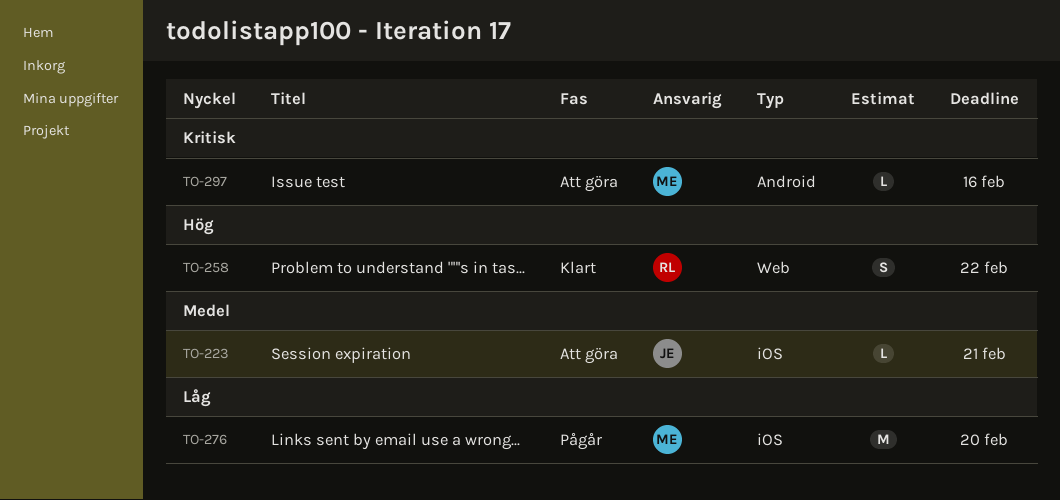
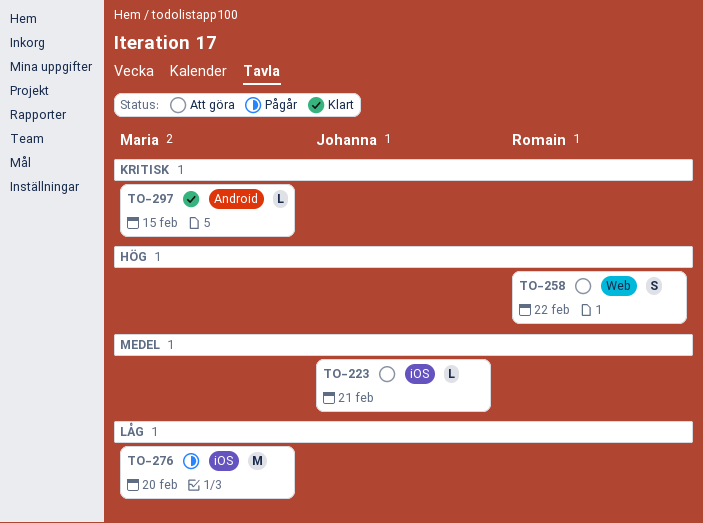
TO-258, status: Klart -> Att göra
TO-297, status: Att göra -> Klart
TO-297, due: Feb 16 -> Feb 15

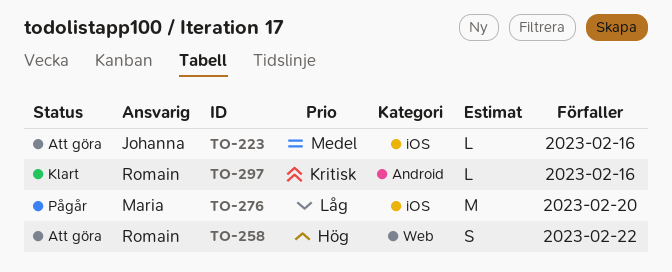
TO-223, due: Feb 21 -> Feb 16
TO-297, owner: Maria -> Romain
TO-297, due: Feb 15 -> Feb 16

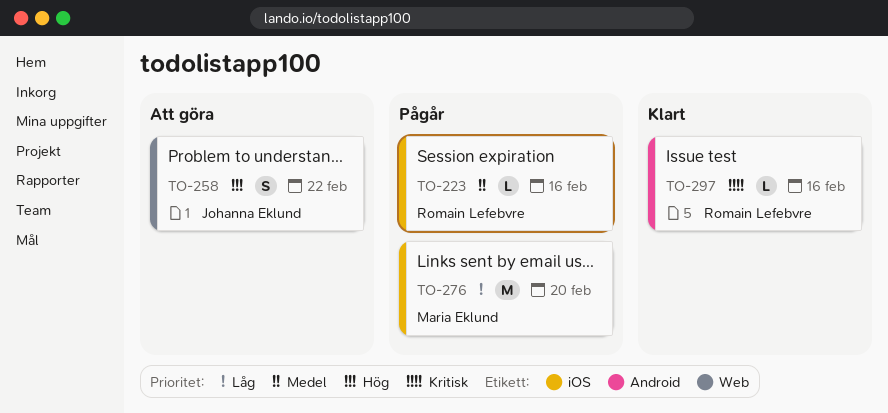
TO-223, status: Att göra -> Pågår
TO-223, owner: Johanna Eklund -> Romain Lefebvre
TO-258, owner: Romain Lefebvre -> Johanna Eklund

